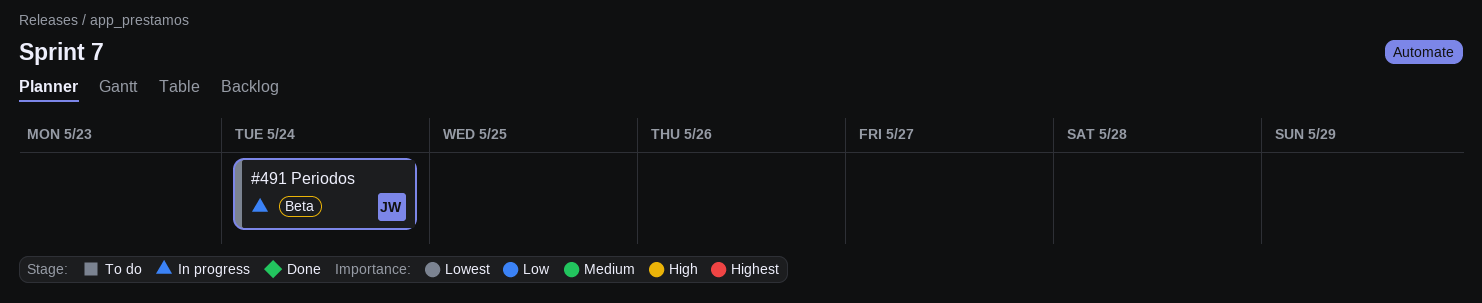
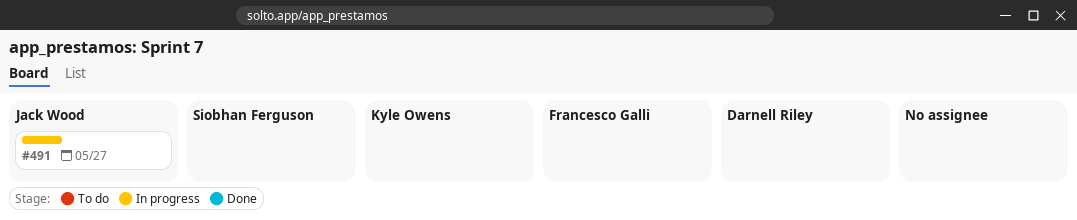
#491, due: May 24 -> May 27

